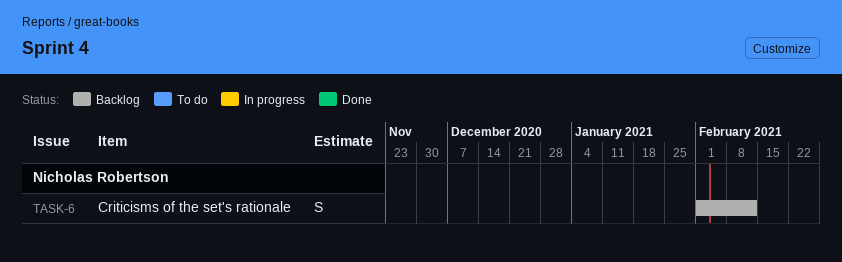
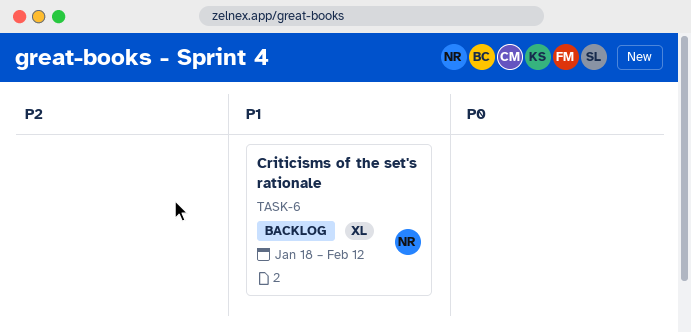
TASK-6, estimate: S -> XL
TASK-6, start: Feb 1 -> Jan 18

